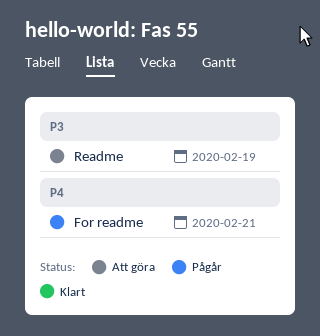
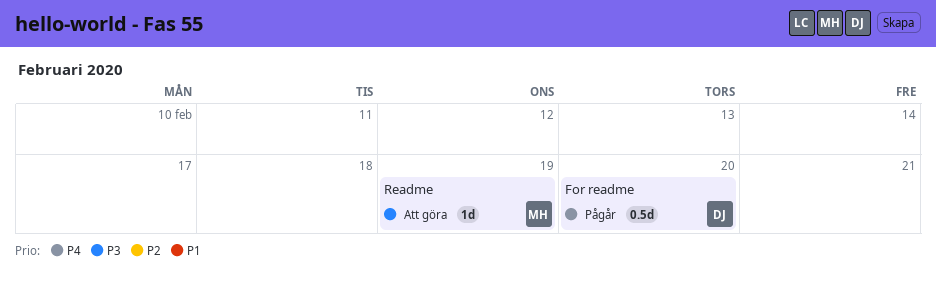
For readme, due: Feb 21 -> Feb 20

